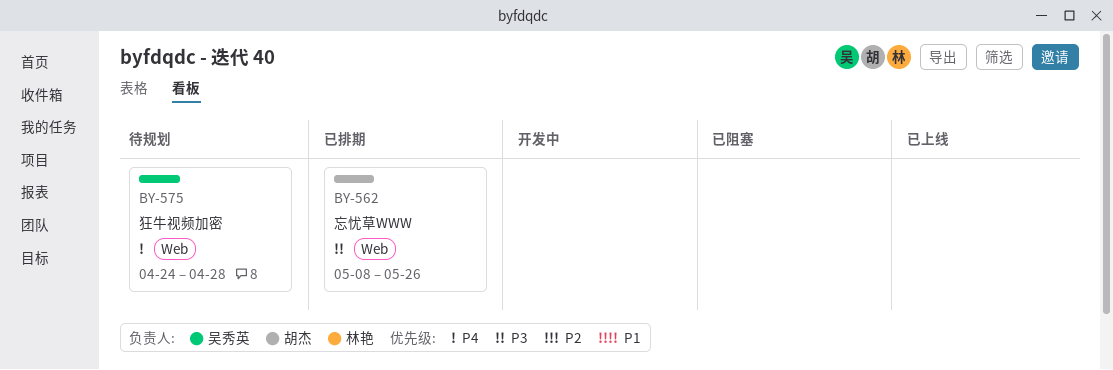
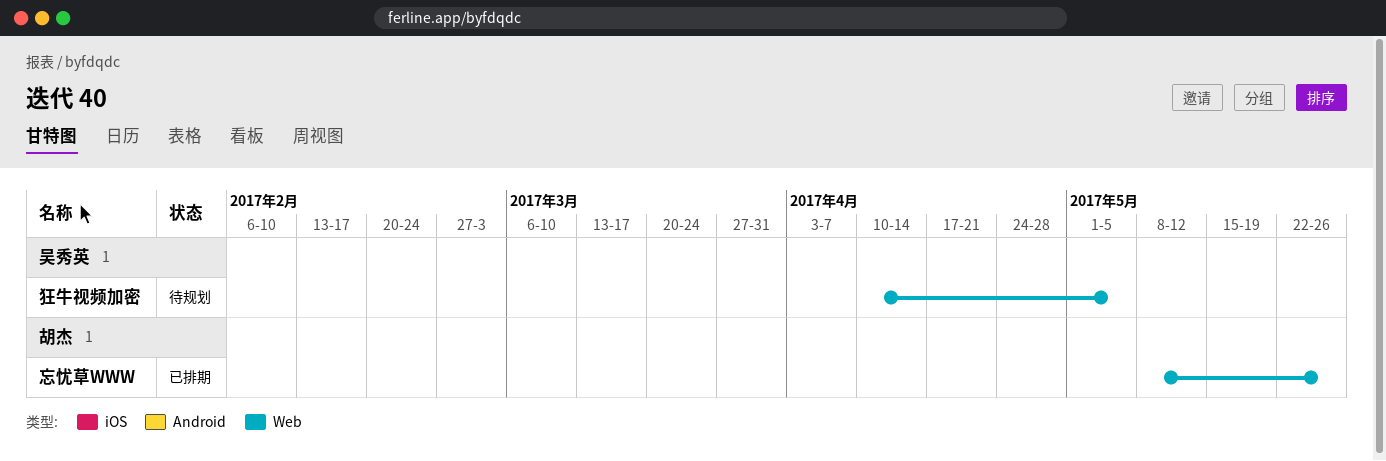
狂牛视频加密, start: Apr 24 -> Apr 10
狂牛视频加密, due: Apr 28 -> May 5

